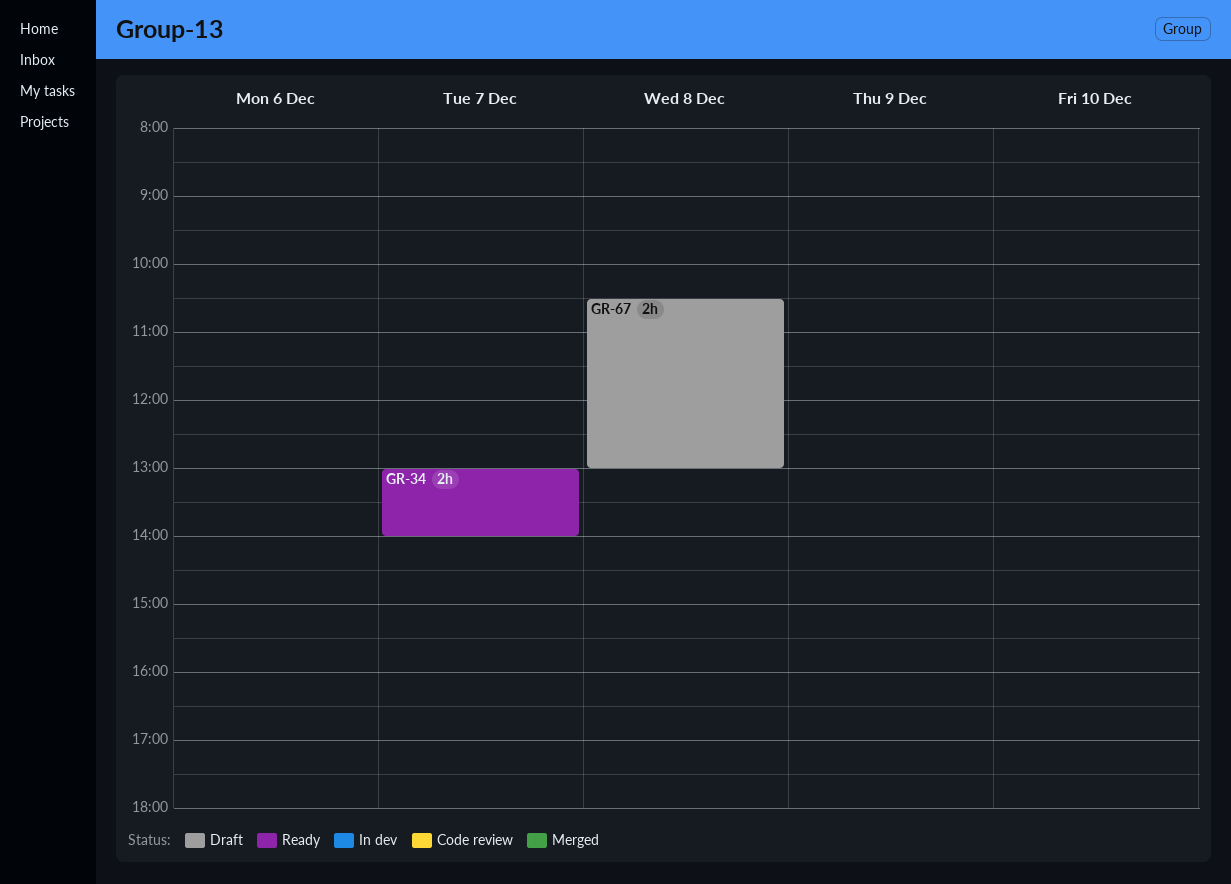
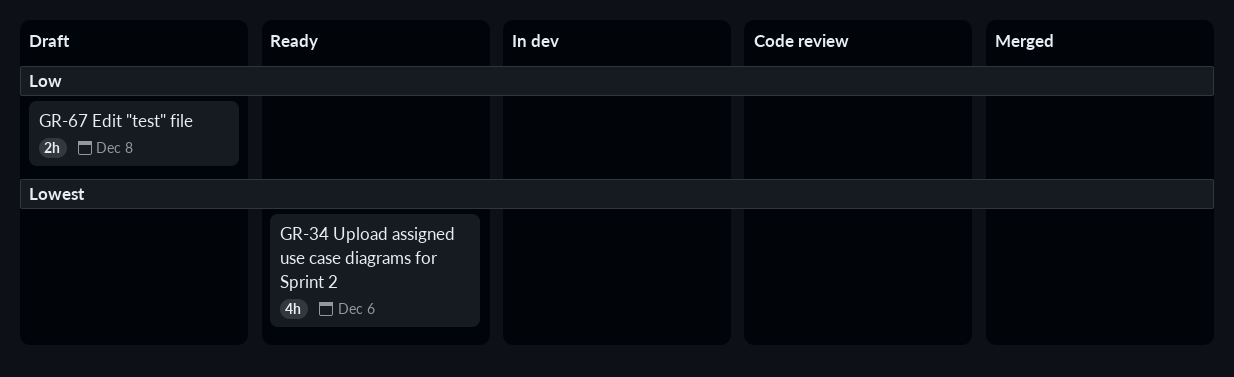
GR-34, estimate: 2h -> 4h
GR-34, day: Dec 7 -> Dec 6

